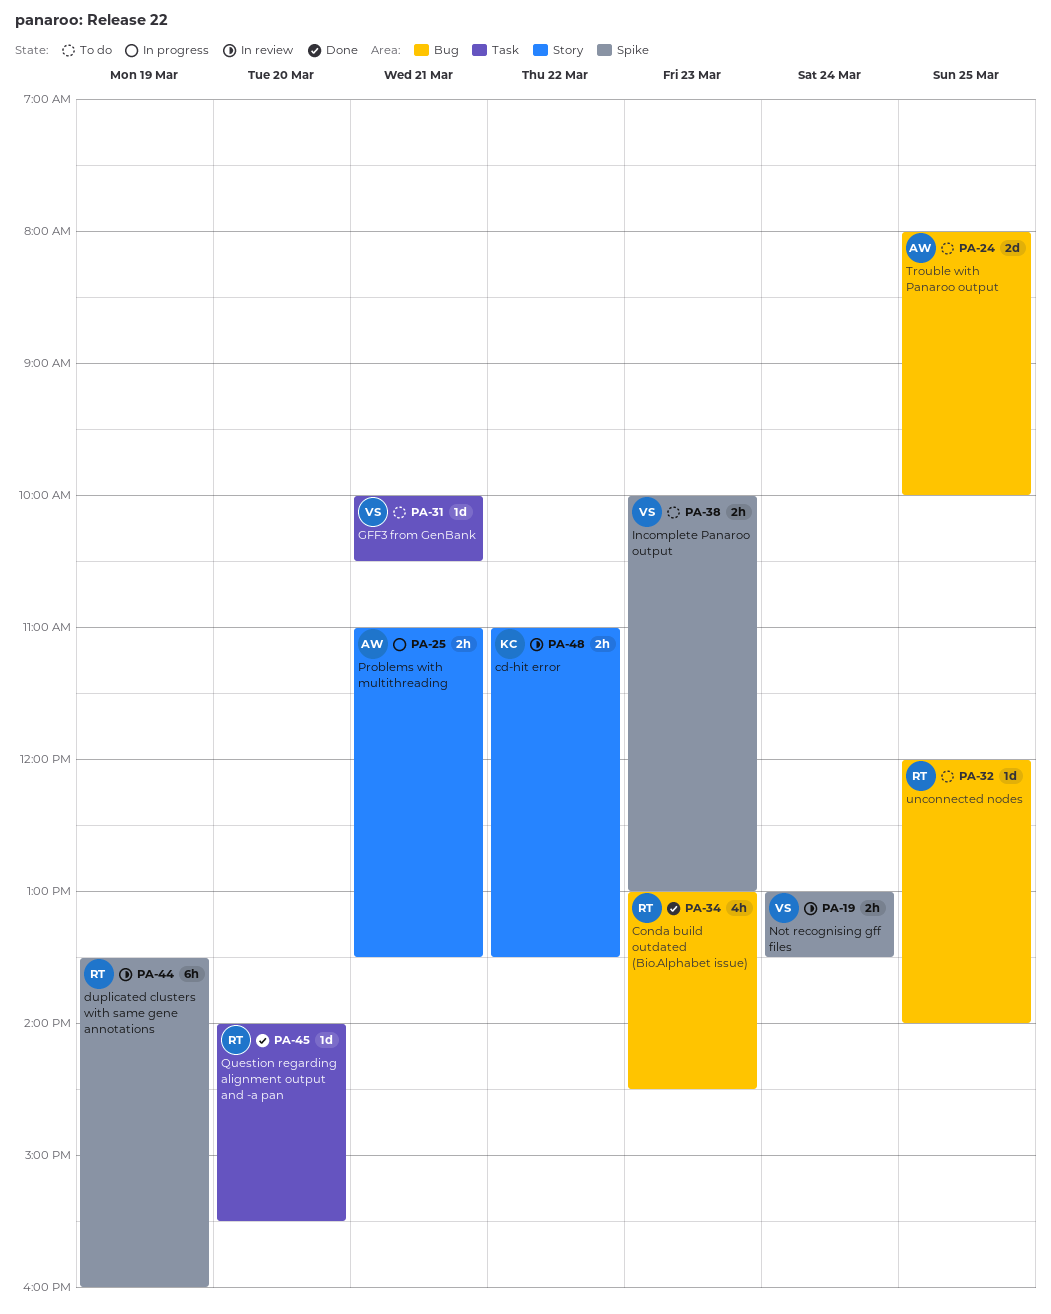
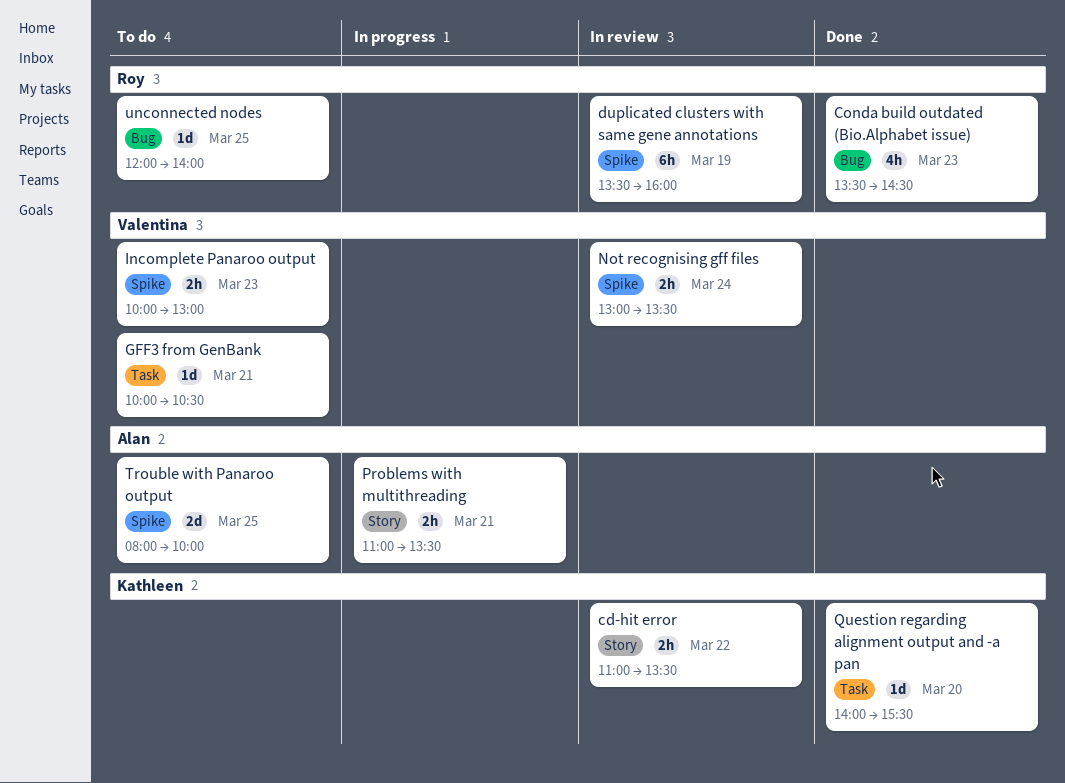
Conda build outdated (Bio.Alphabet issue), begins: 13:00 -> 13:30
Question regarding alignment output and -a pan, owner: Roy -> Kathleen
Trouble with Panaroo output, label: Bug -> Spike

